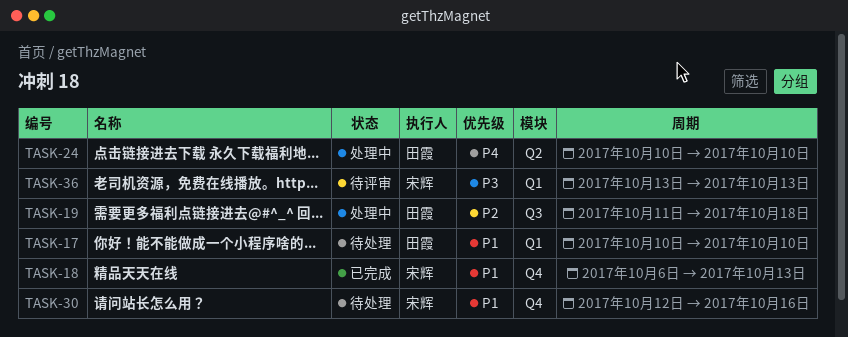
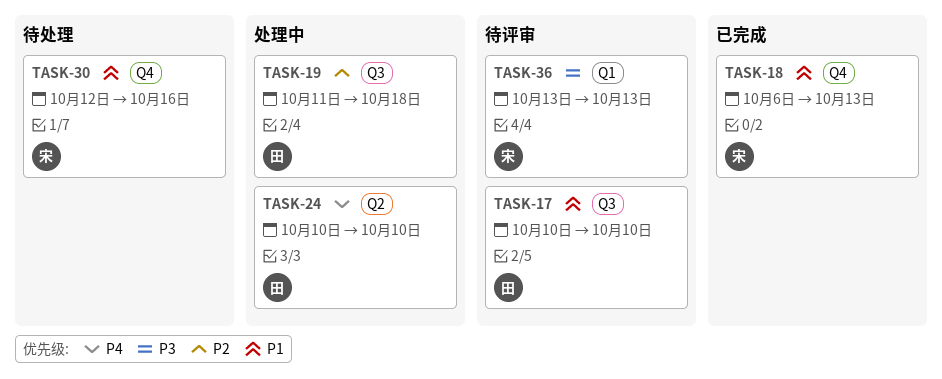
TASK-17, status: 待处理 -> 待评审
TASK-17, label: Q1 -> Q3

